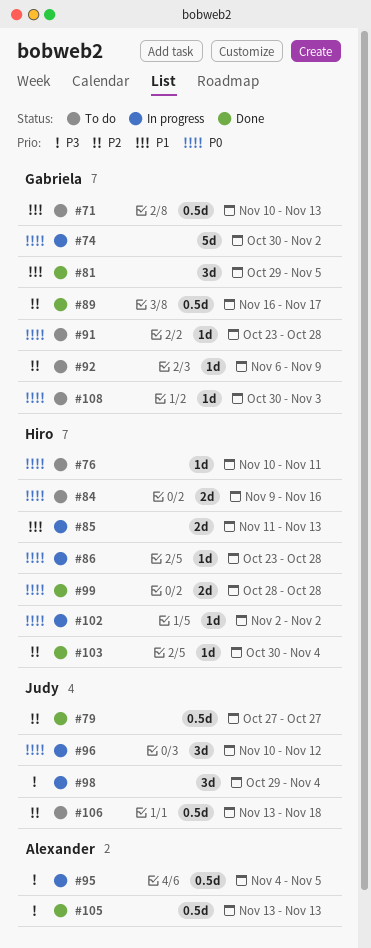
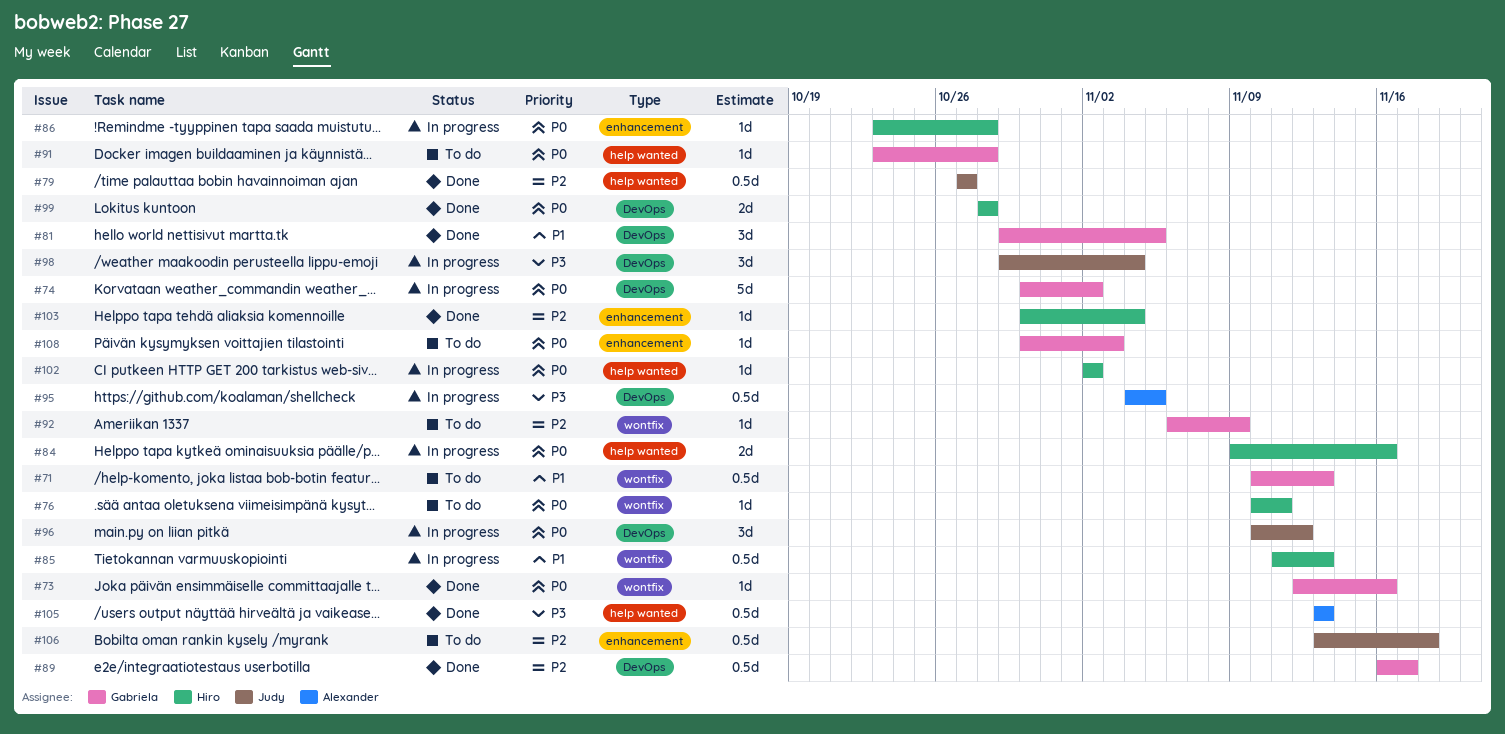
#73: none -> present
#84, status: To do -> In progress
#85, estimate: 2d -> 0.5d

